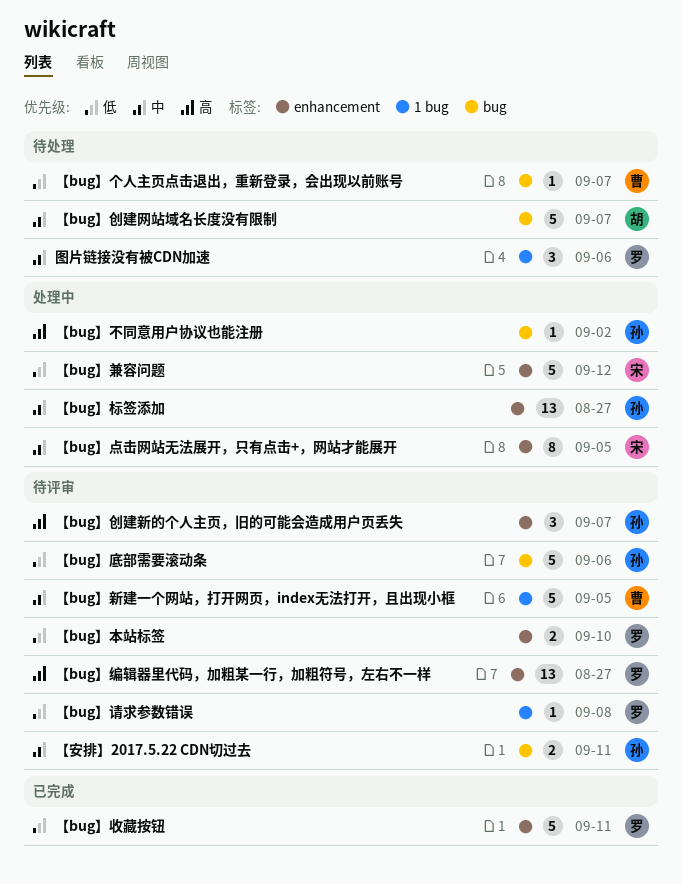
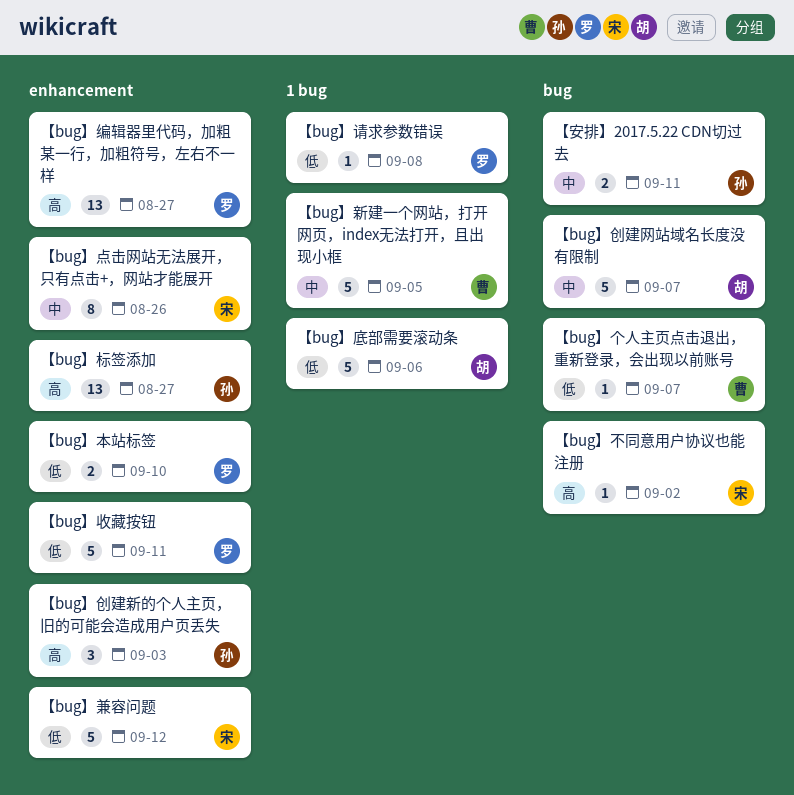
【bug】不同意用户协议也能注册, owner: 孙 -> 宋
【bug】创建新的个人主页，旧的可能会造成用户页丢失, due: Sep 7 -> Sep 3
【bug】底部需要滚动条, owner: 孙 -> 胡
【bug】底部需要滚动条, label: bug -> 1 bug
【bug】标签添加, priority: 中 -> 高
【bug】点击网站无法展开，只有点击+，网站才能展开, due: Sep 5 -> Aug 26
图片链接没有被CDN加速: present -> none

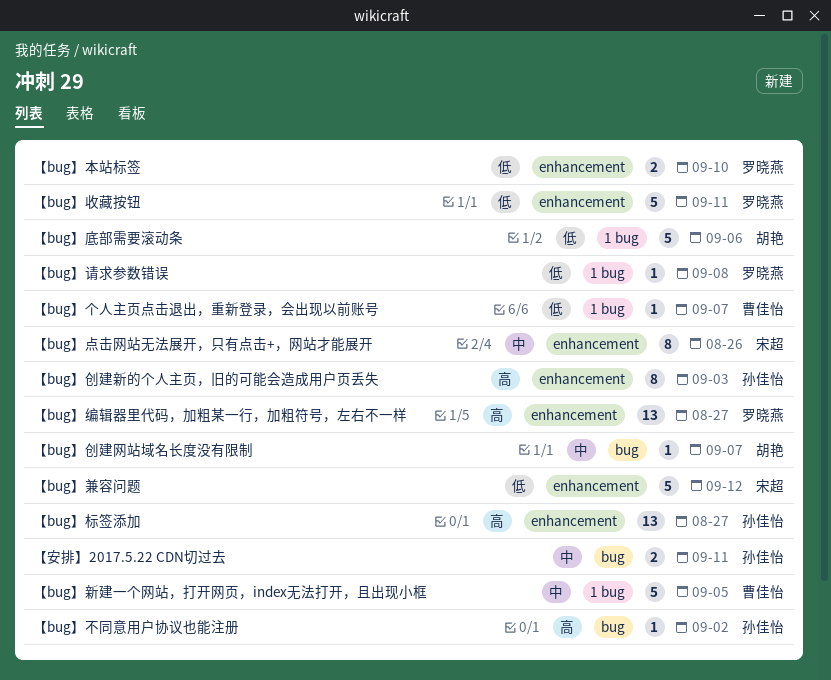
【bug】不同意用户协议也能注册, owner: 宋超 -> 孙佳怡
【bug】个人主页点击退出，重新登录，会出现以前账号, label: bug -> 1 bug
【bug】创建新的个人主页，旧的可能会造成用户页丢失, estimate: 3 -> 8
【bug】创建网站域名长度没有限制, estimate: 5 -> 1

